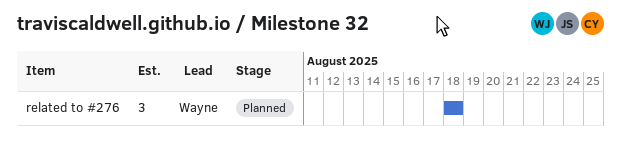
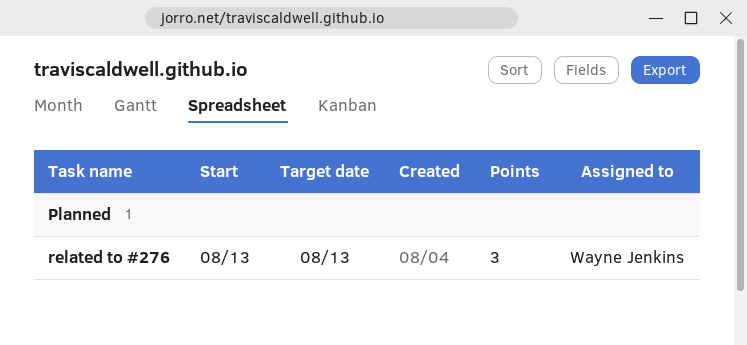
related to #276, start: Aug 18 -> Aug 13
related to #276, due: Aug 18 -> Aug 13

